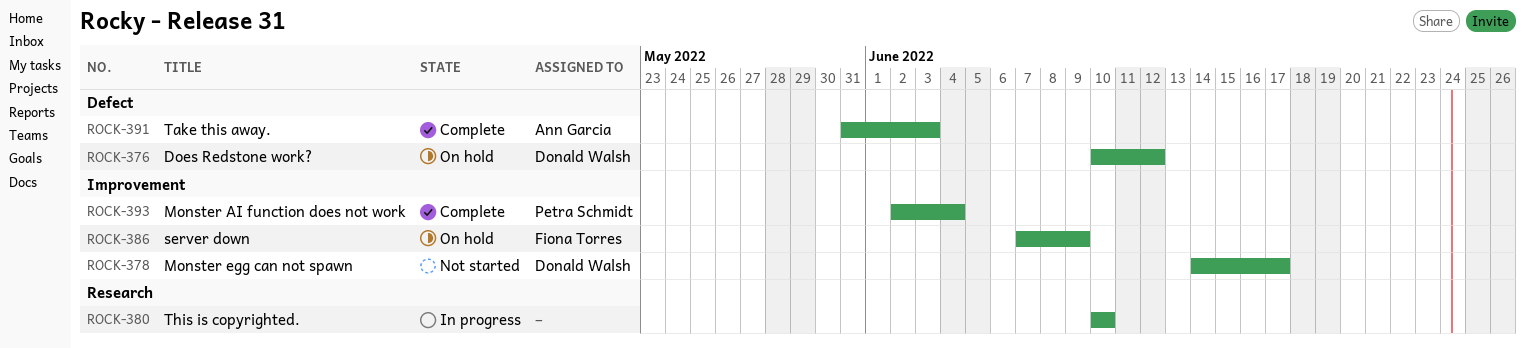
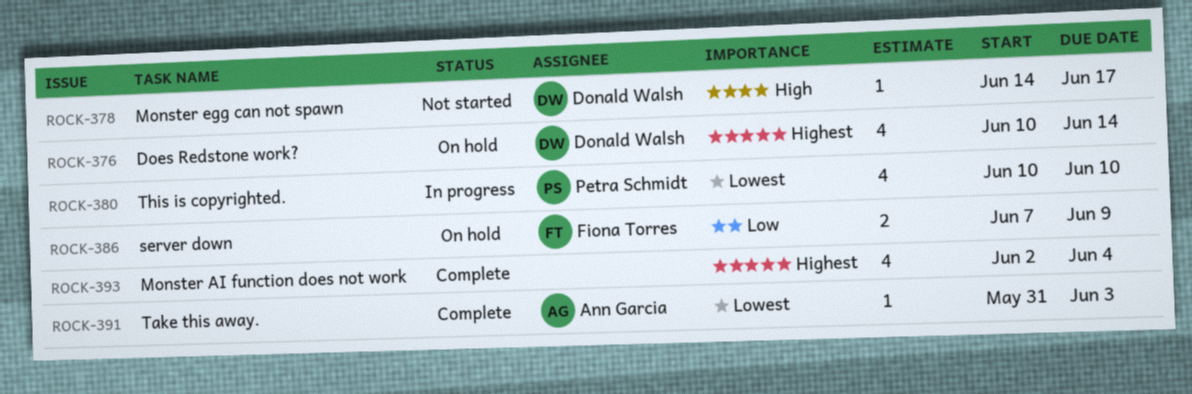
ROCK-376, due: Jun 12 -> Jun 14
ROCK-380, owner: none -> Petra Schmidt
ROCK-393, owner: Petra Schmidt -> none

